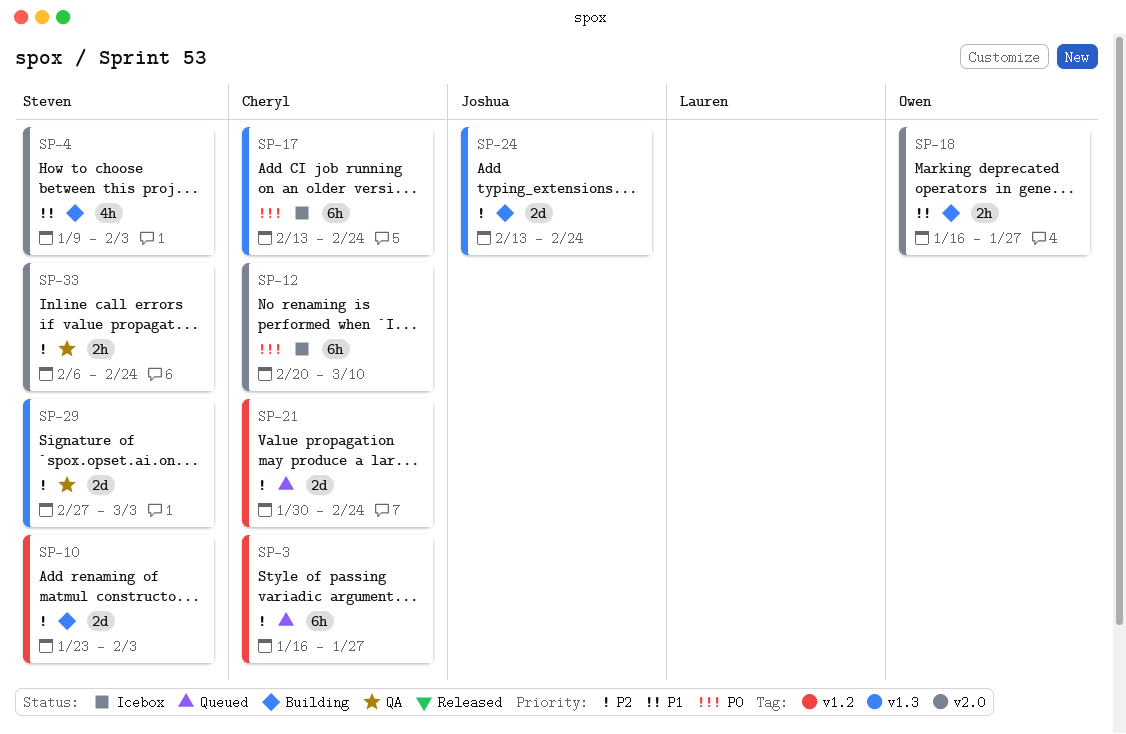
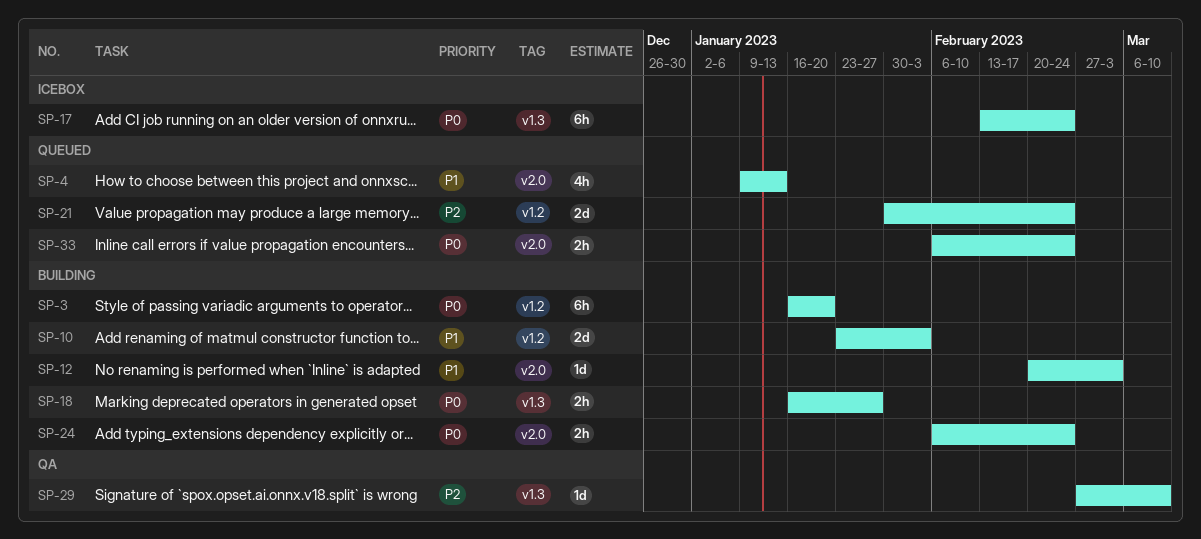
SP-3, status: Queued -> Building
SP-3, priority: P2 -> P0
SP-3, due: Jan 27 -> Jan 20
SP-4, status: Building -> Queued
SP-4, due: Feb 3 -> Jan 13
SP-10, priority: P2 -> P1
SP-12, status: Icebox -> Building
SP-12, priority: P0 -> P1
SP-12, estimate: 6h -> 1d
SP-12, due: Mar 10 -> Mar 3
SP-18, priority: P1 -> P0
SP-18, label: v2.0 -> v1.3
SP-24, priority: P2 -> P0
SP-24, label: v1.3 -> v2.0
SP-24, estimate: 2d -> 2h
SP-24, start: Feb 13 -> Feb 6
SP-29, estimate: 2d -> 1d
SP-29, due: Mar 3 -> Mar 10
SP-33, status: QA -> Queued
SP-33, priority: P2 -> P0

